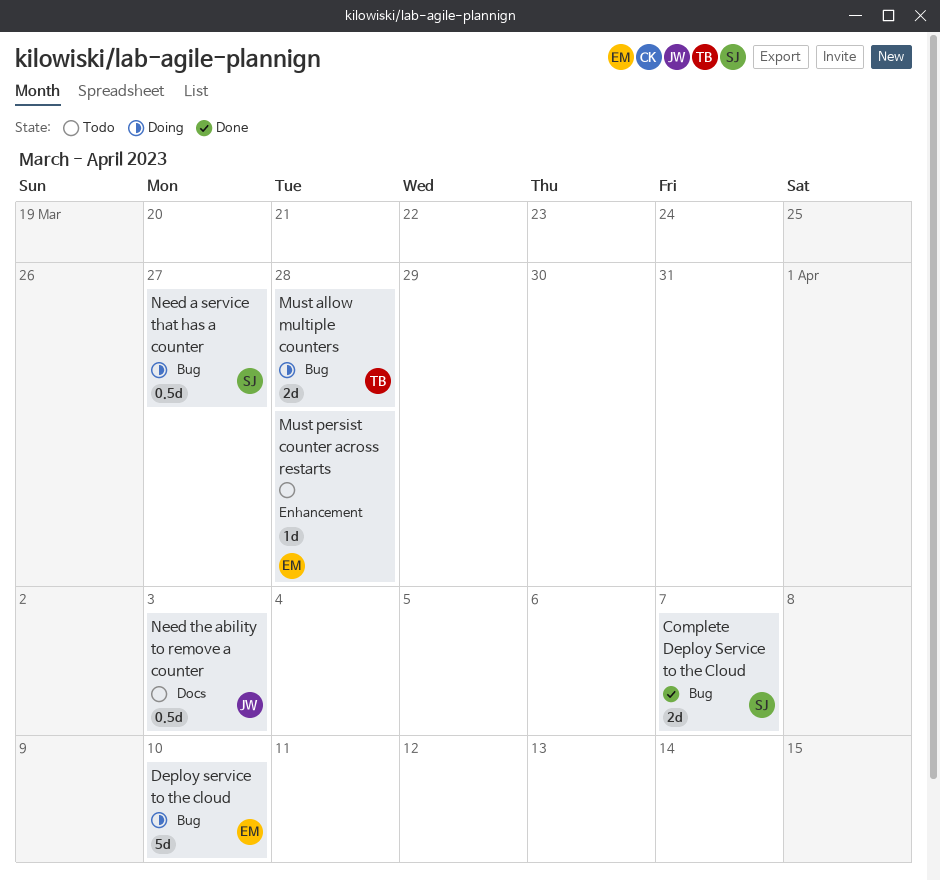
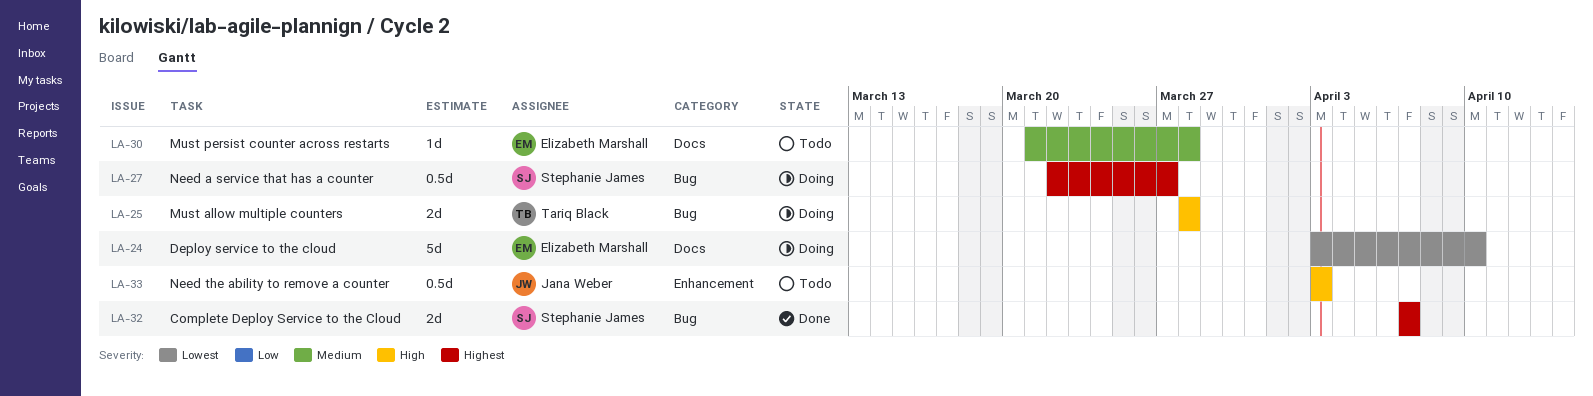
Deploy service to the cloud, label: Bug -> Docs
Must persist counter across restarts, label: Enhancement -> Docs
Need the ability to remove a counter, label: Docs -> Enhancement

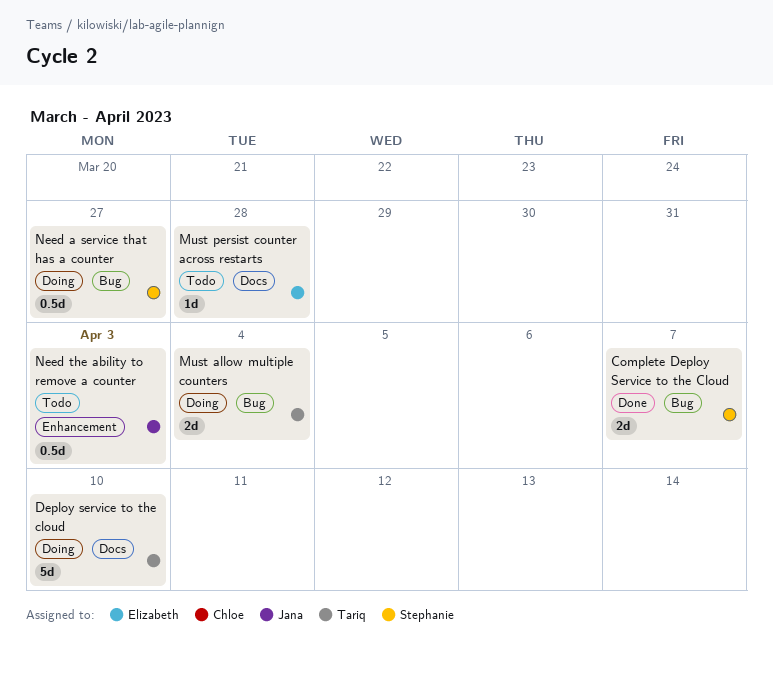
Deploy service to the cloud, owner: Elizabeth Marshall -> Tariq Black
Must allow multiple counters, due: Mar 28 -> Apr 4

